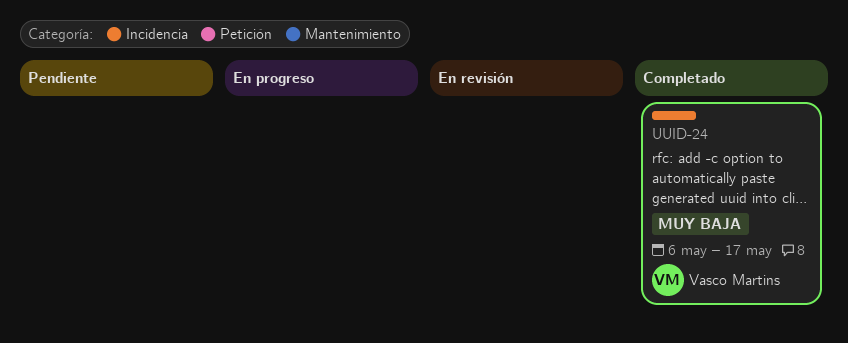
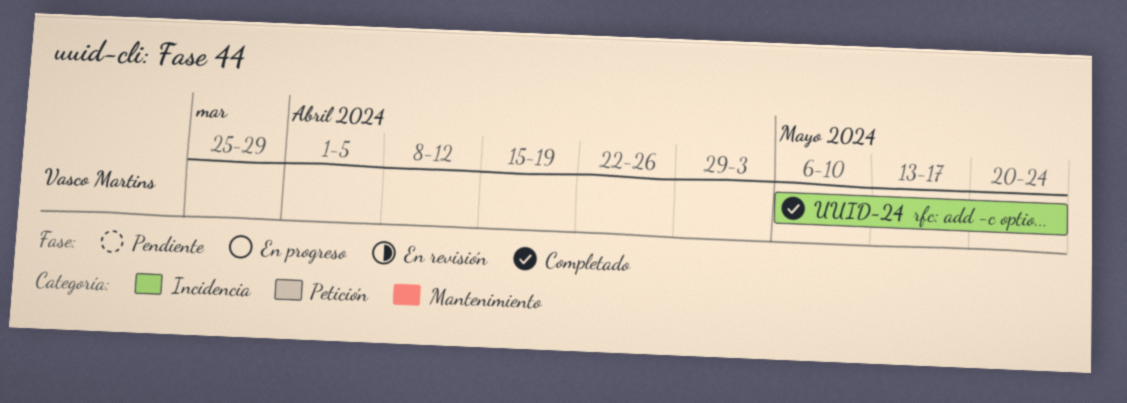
UUID-24, due: May 17 -> May 24

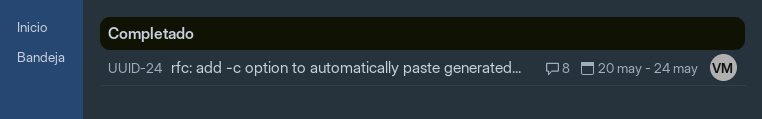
UUID-24, start: May 6 -> May 20

